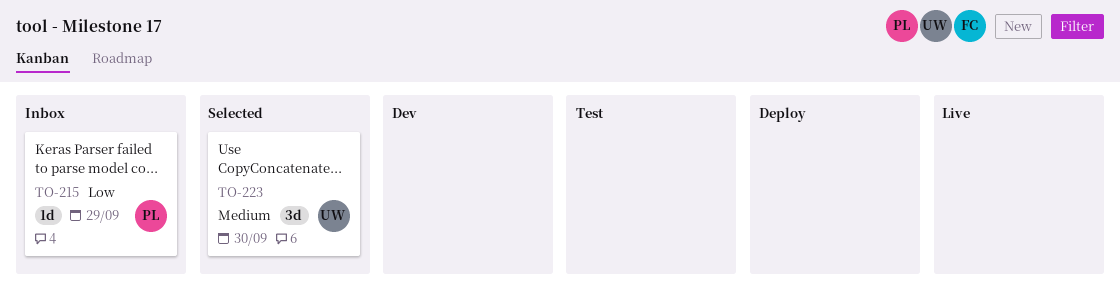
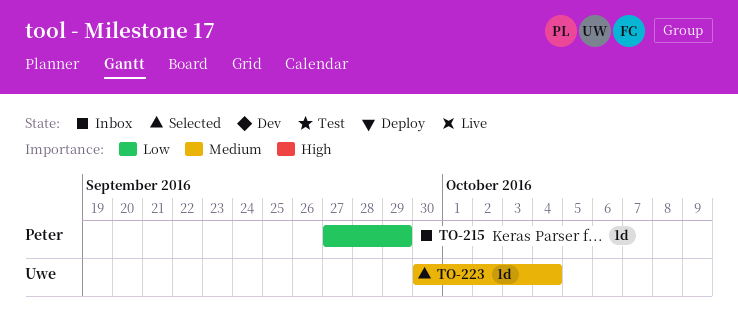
TO-223, estimate: 3d -> 1d
TO-223, due: Sep 30 -> Oct 4

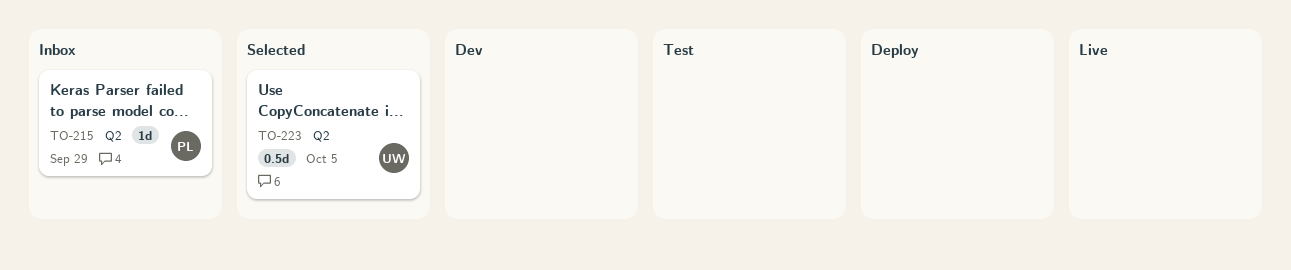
TO-223, estimate: 1d -> 0.5d
TO-223, due: Oct 4 -> Oct 5

